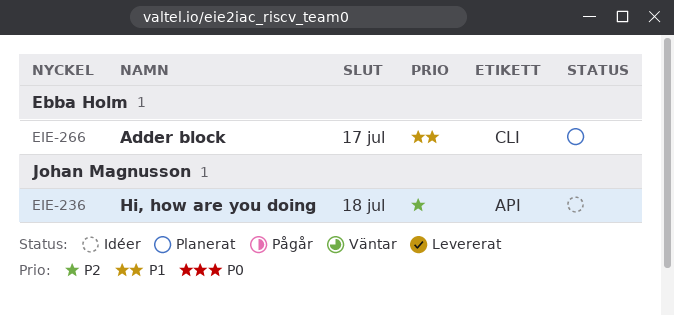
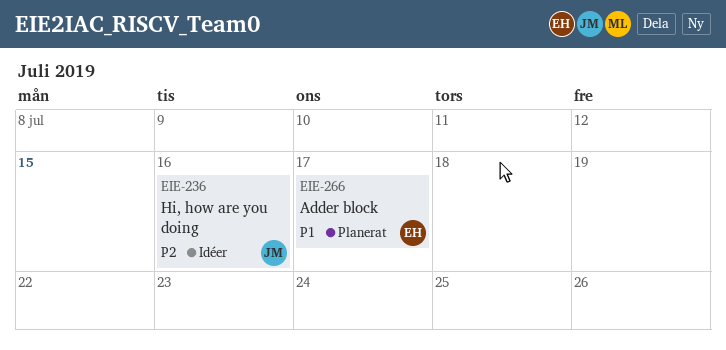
EIE-236, due: Jul 18 -> Jul 16

